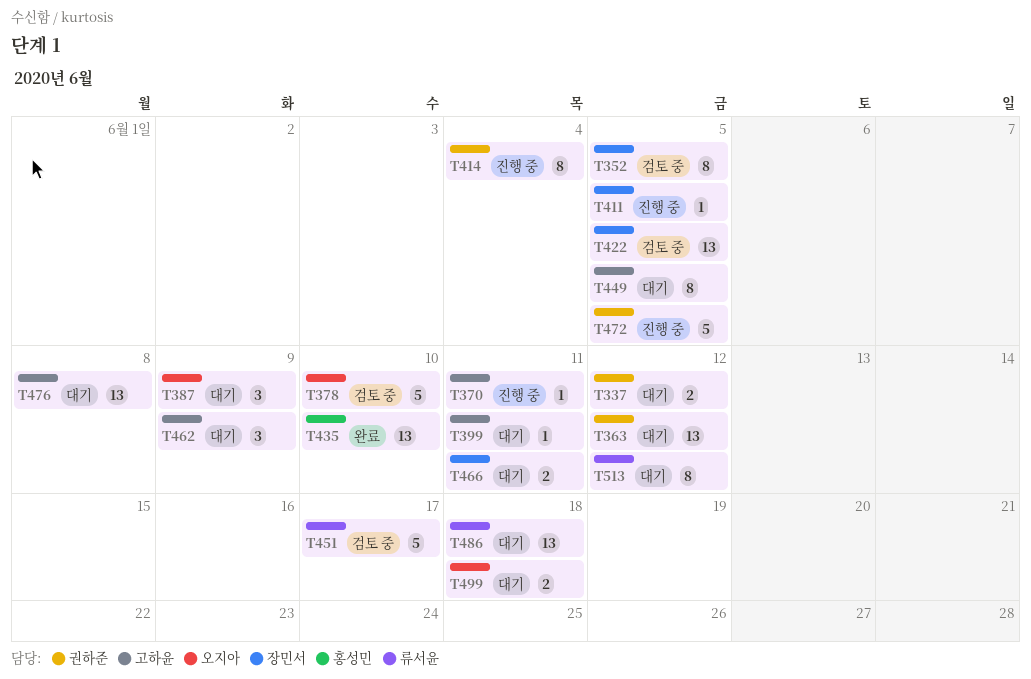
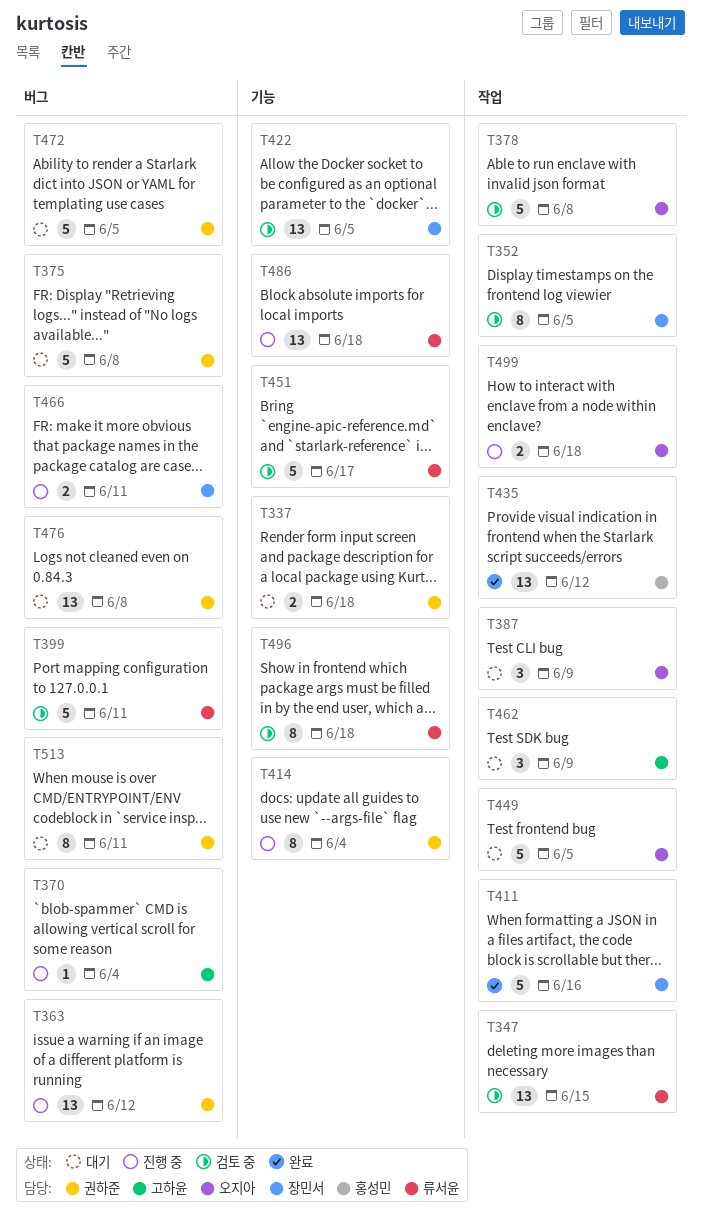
T337, due: Jun 12 -> Jun 18
T347: none -> present
T363, status: 대기 -> 진행 중
T370, due: Jun 11 -> Jun 4
T375: none -> present
T378, due: Jun 10 -> Jun 8
T399, status: 대기 -> 검토 중
T399, owner: 고하윤 -> 류서윤
T399, estimate: 1 -> 5
T411, status: 진행 중 -> 완료
T411, estimate: 1 -> 5
T411, due: Jun 5 -> Jun 16
T435, due: Jun 10 -> Jun 12
T449, owner: 고하윤 -> 오지아
T449, estimate: 8 -> 5
T466, status: 대기 -> 진행 중
T472, status: 진행 중 -> 대기
T476, owner: 고하윤 -> 권하준
T486, status: 대기 -> 진행 중
T496: none -> present
T499, status: 대기 -> 진행 중
T513, owner: 류서윤 -> 권하준
T513, due: Jun 12 -> Jun 11

